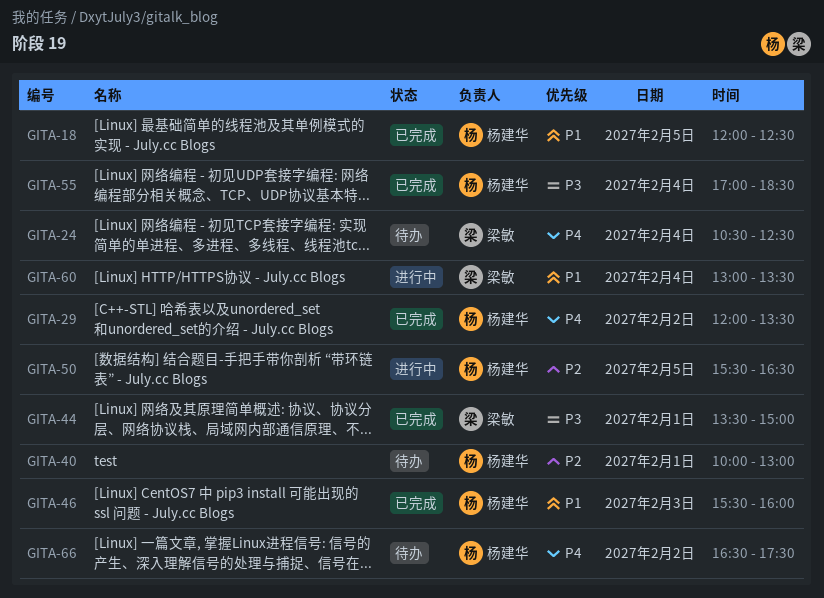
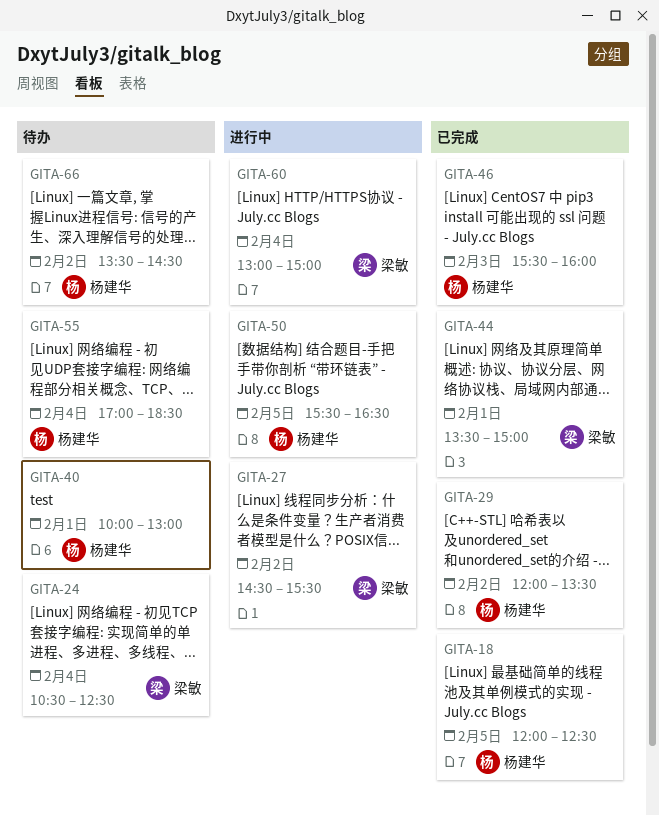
GITA-27: none -> present
GITA-55, status: 已完成 -> 待办
GITA-60, ends: 13:30 -> 15:00
GITA-66, begins: 16:30 -> 13:30
GITA-66, ends: 17:30 -> 14:30

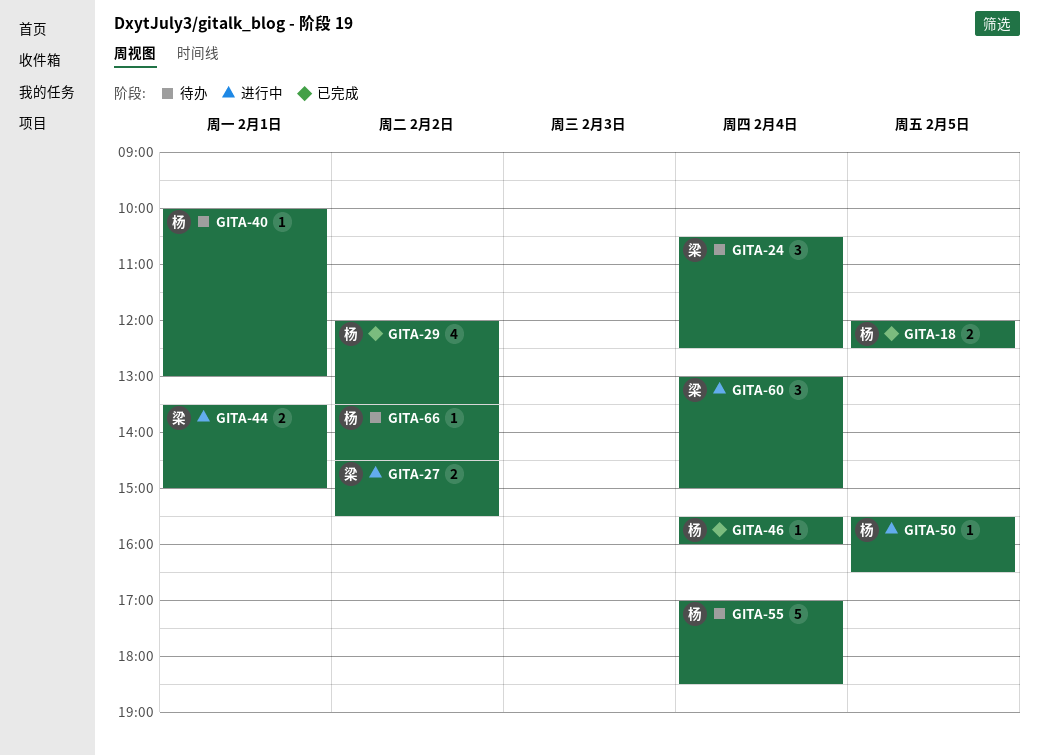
GITA-44, status: 已完成 -> 进行中
GITA-46, day: Feb 3 -> Feb 4

